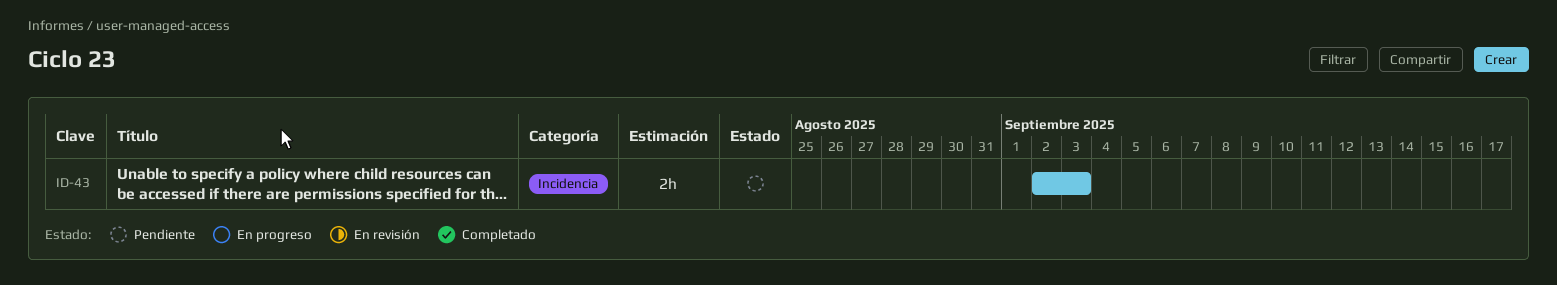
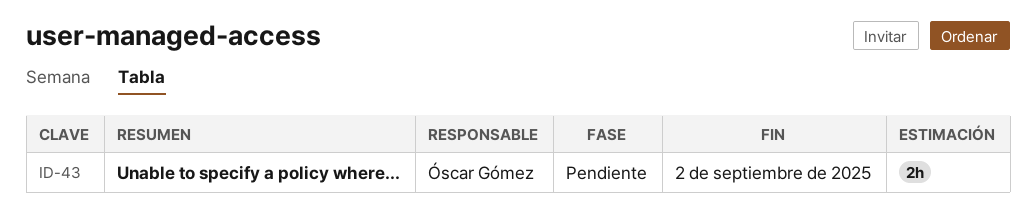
ID-43, due: Sep 3 -> Sep 2

